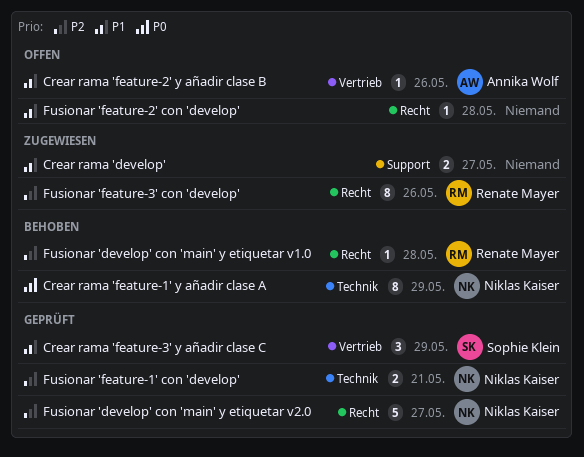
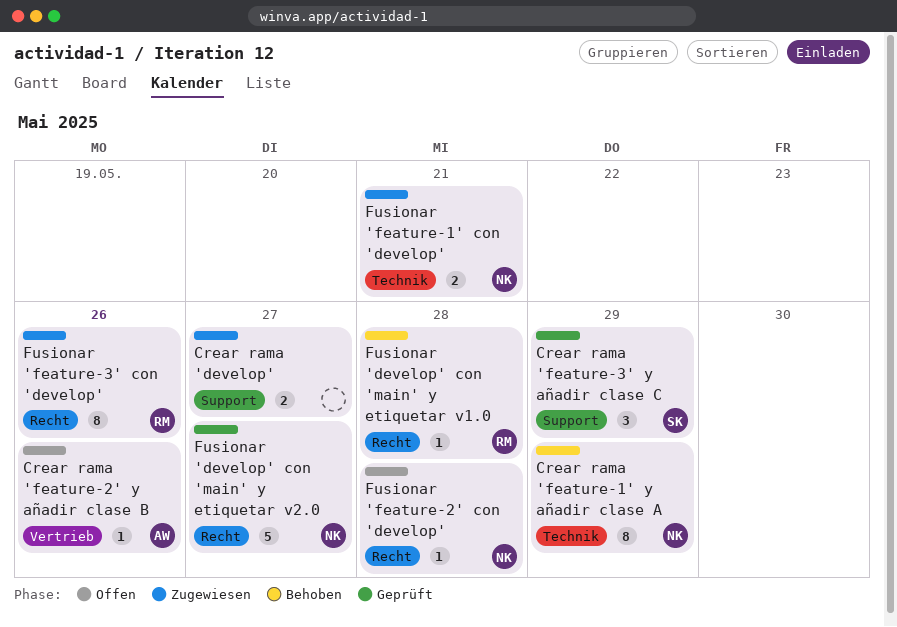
Crear rama 'feature-3' y añadir clase C, label: Vertrieb -> Support
Fusionar 'feature-1' con 'develop', status: Geprüft -> Zugewiesen
Fusionar 'feature-2' con 'develop', owner: none -> Niklas Kaiser

